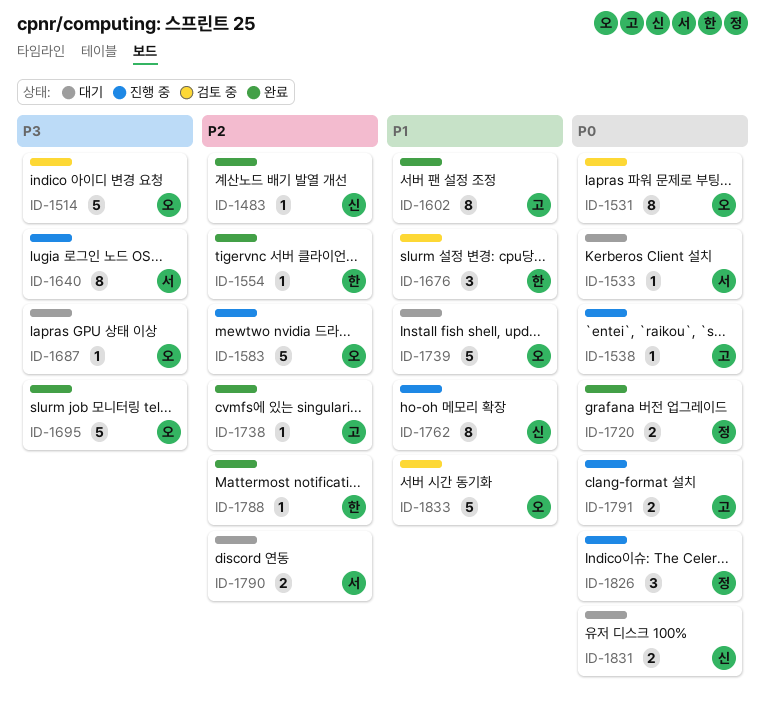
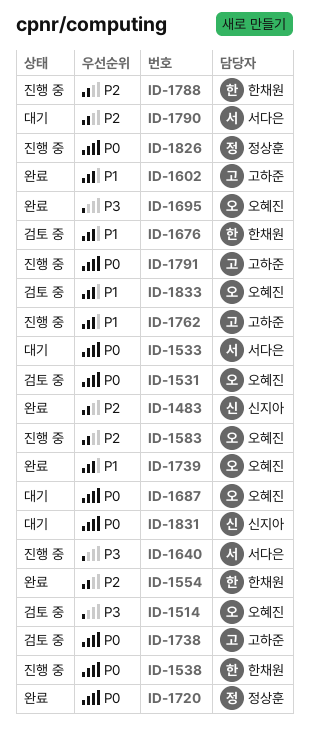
ID-1538, owner: 고하준 -> 한채원
ID-1687, priority: P3 -> P0
ID-1738, status: 완료 -> 검토 중
ID-1738, priority: P2 -> P0
ID-1739, status: 대기 -> 완료
ID-1762, owner: 신지아 -> 고하준
ID-1788, status: 완료 -> 진행 중

